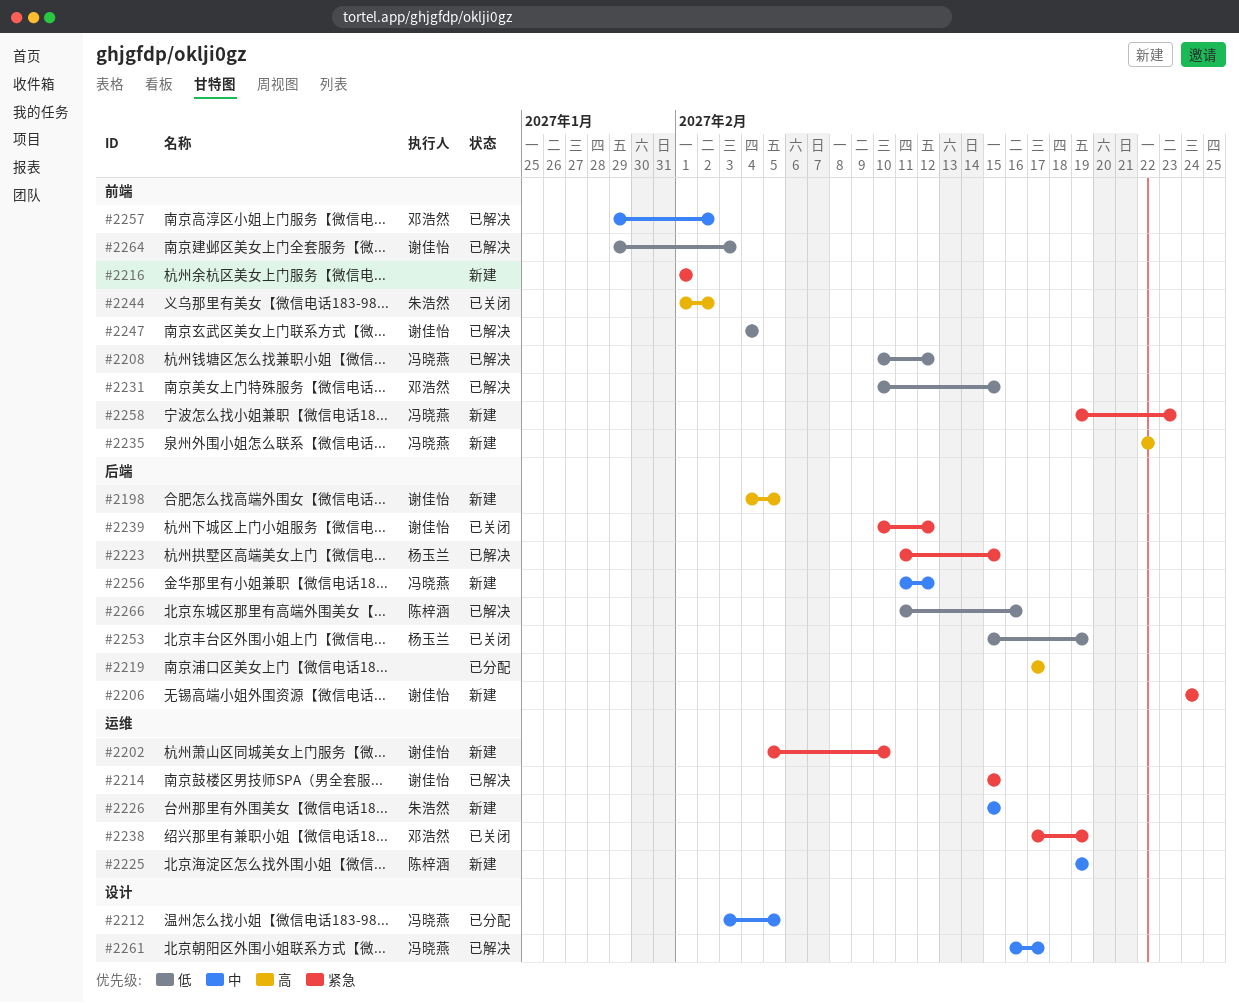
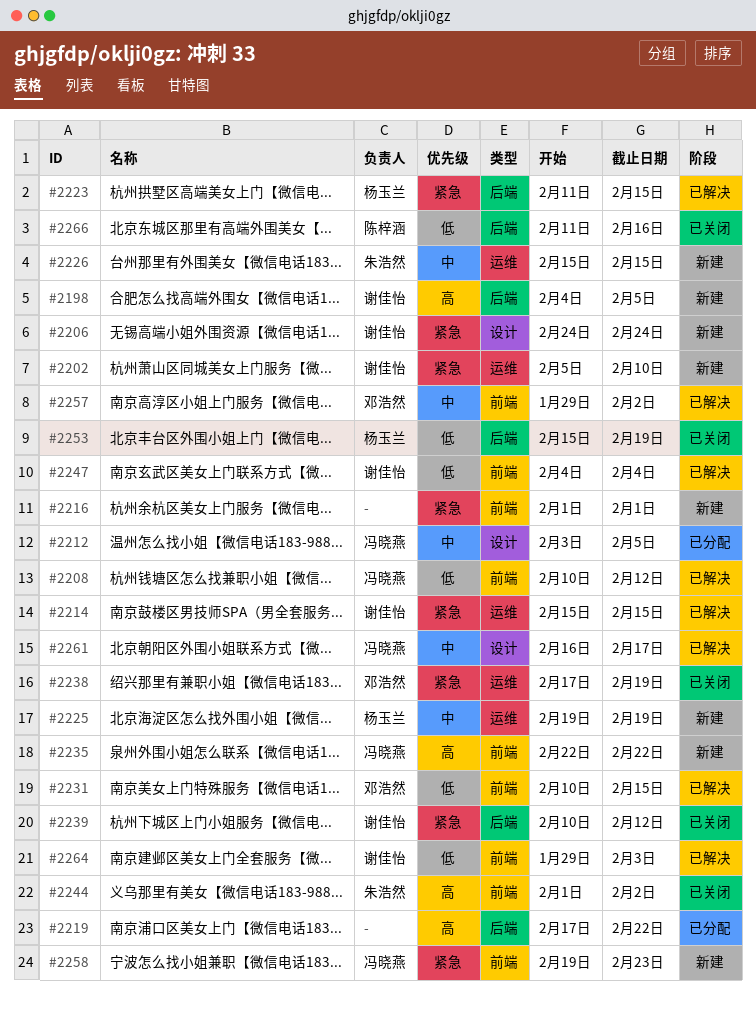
#2206, label: 后端 -> 设计
#2219, due: Feb 17 -> Feb 22
#2225, owner: 陈梓涵 -> 杨玉兰
#2256: present -> none
#2266, status: 已解决 -> 已关闭

